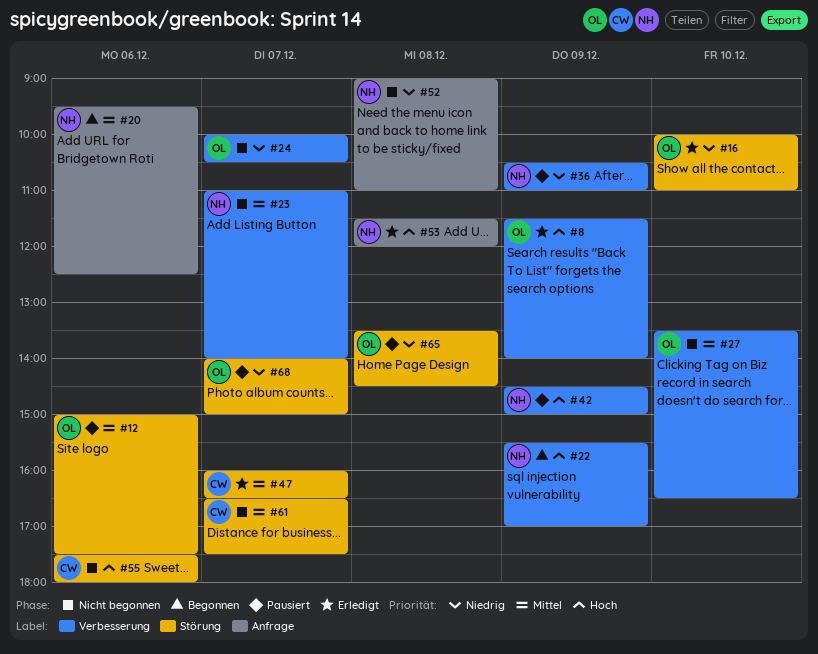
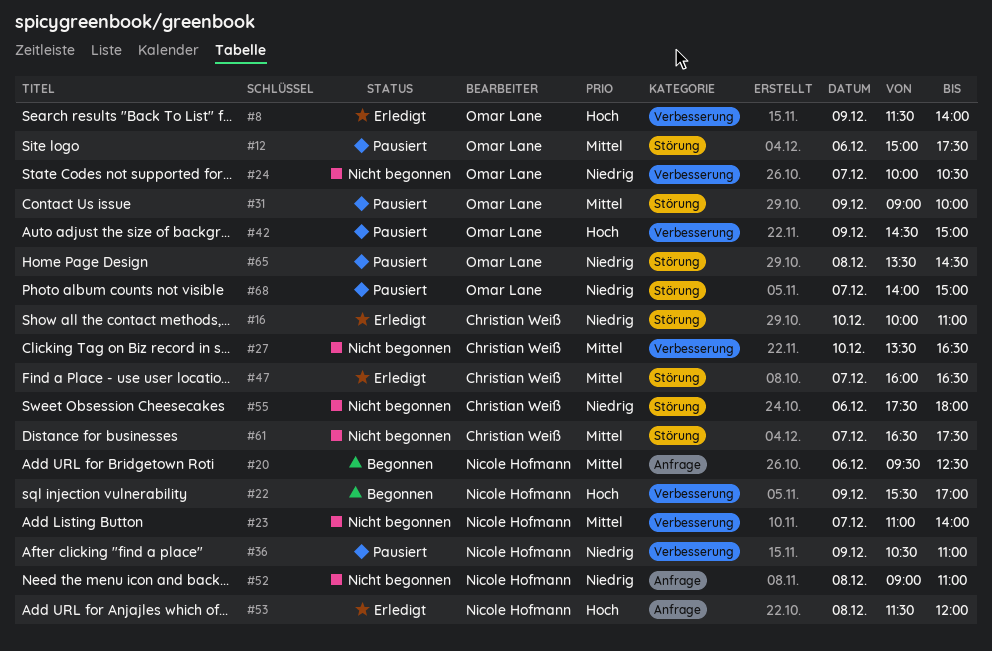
#16, owner: Omar Lane -> Christian Weiß
#27, owner: Omar Lane -> Christian Weiß
#31: none -> present
#42, owner: Nicole Hofmann -> Omar Lane
#55, priority: Hoch -> Niedrig

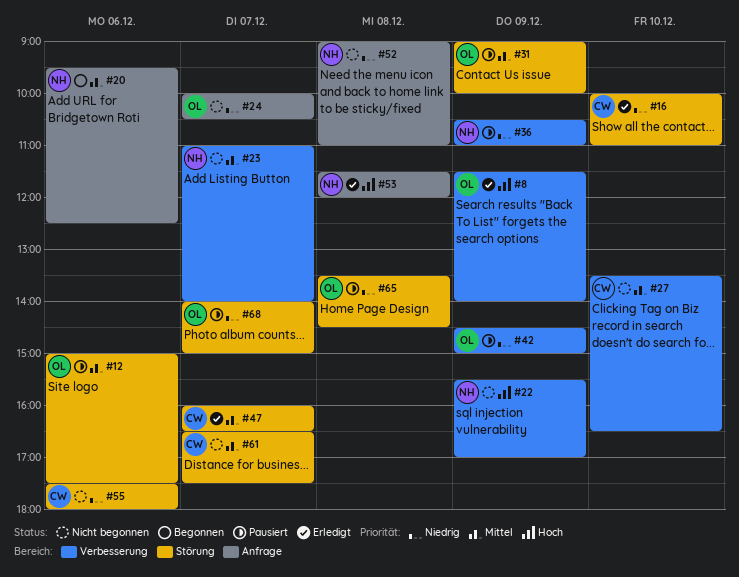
#22, status: Begonnen -> Nicht begonnen
#24, label: Verbesserung -> Anfrage
#42, priority: Hoch -> Niedrig

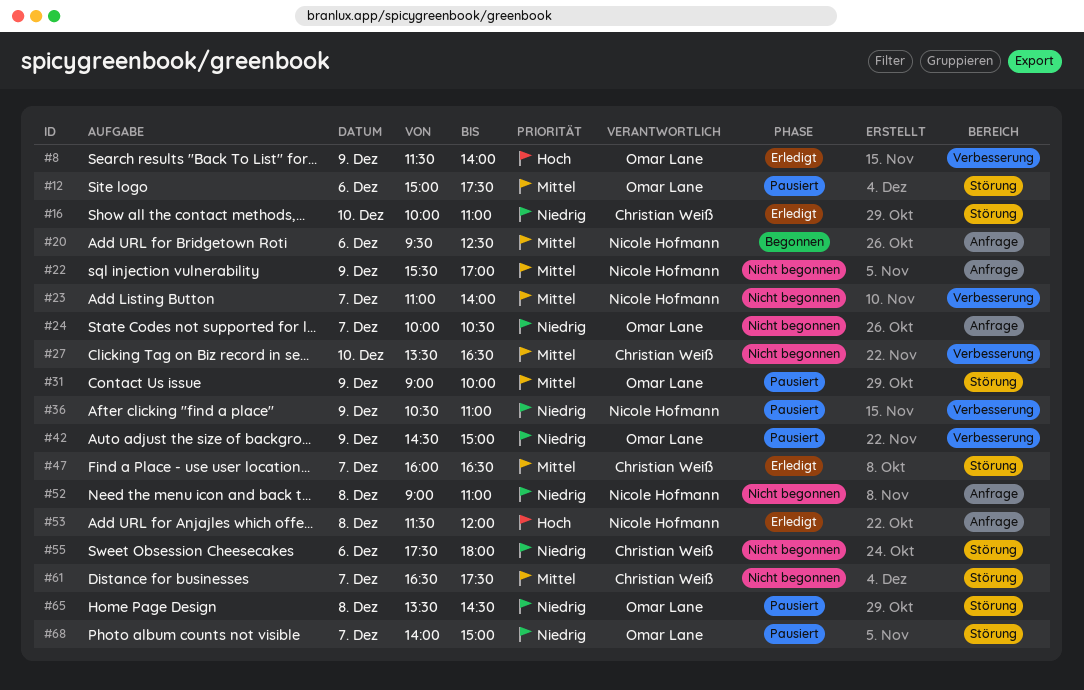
#22, priority: Hoch -> Mittel
#22, label: Verbesserung -> Anfrage

